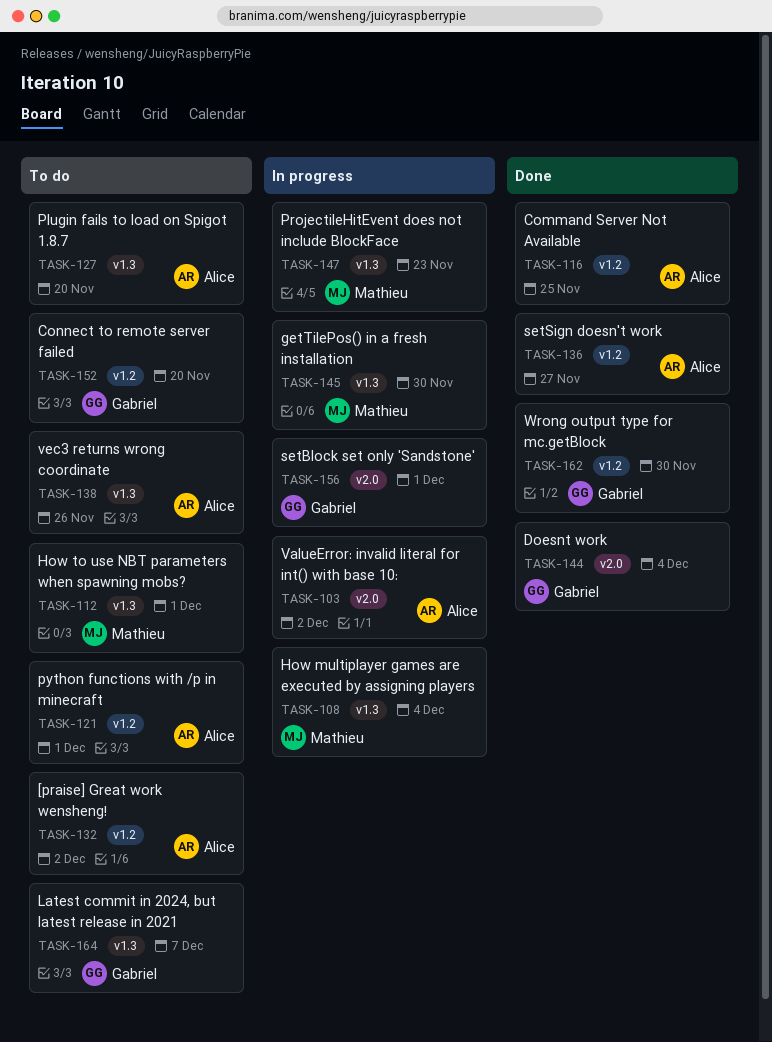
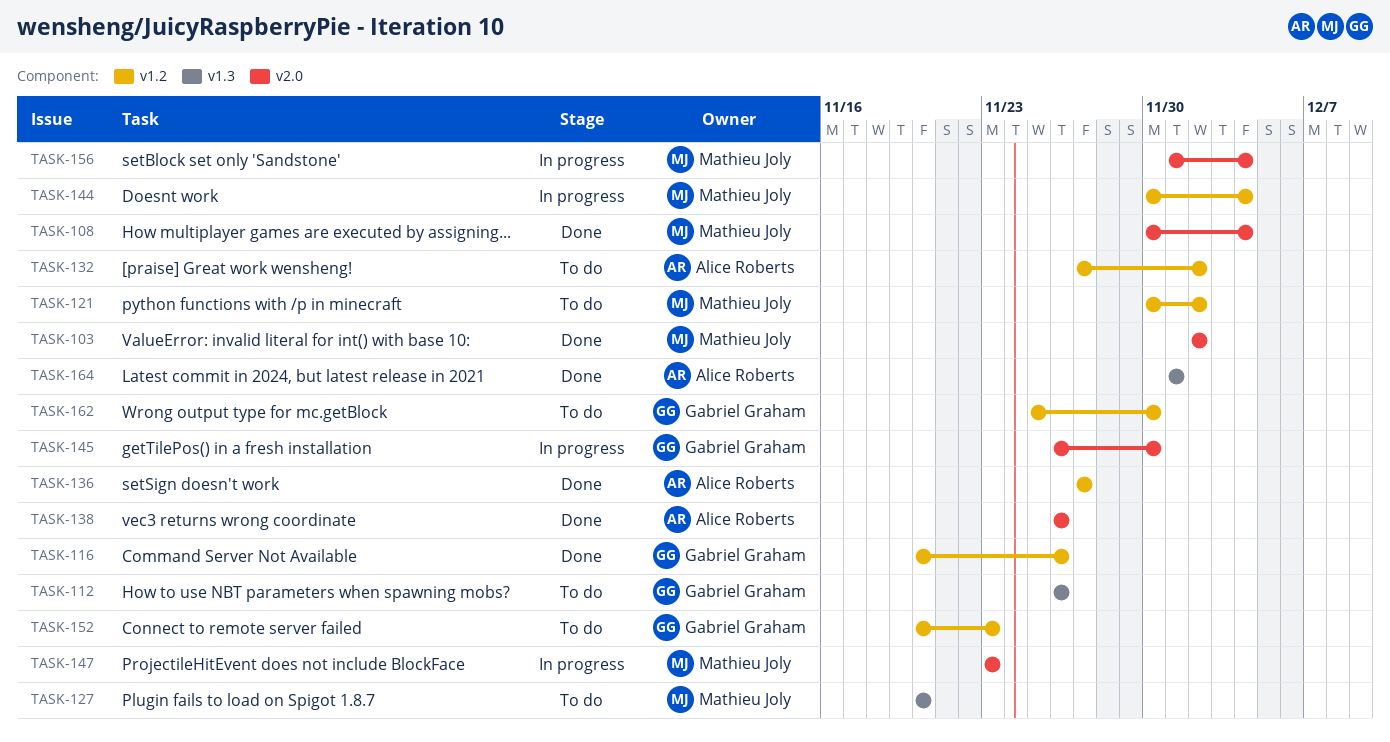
TASK-103, status: In progress -> Done
TASK-103, owner: Alice Roberts -> Mathieu Joly
TASK-108, status: In progress -> Done
TASK-108, label: v1.3 -> v2.0
TASK-112, owner: Mathieu Joly -> Gabriel Graham
TASK-112, due: Dec 1 -> Nov 26
TASK-116, owner: Alice Roberts -> Gabriel Graham
TASK-116, due: Nov 25 -> Nov 26
TASK-121, owner: Alice Roberts -> Mathieu Joly
TASK-121, due: Dec 1 -> Dec 2
TASK-127, owner: Alice Roberts -> Mathieu Joly
TASK-138, status: To do -> Done
TASK-138, label: v1.3 -> v2.0
TASK-144, status: Done -> In progress
TASK-144, owner: Gabriel Graham -> Mathieu Joly
TASK-144, label: v2.0 -> v1.2
TASK-145, owner: Mathieu Joly -> Gabriel Graham
TASK-145, label: v1.3 -> v2.0
TASK-147, label: v1.3 -> v2.0
TASK-152, due: Nov 20 -> Nov 23
TASK-156, owner: Gabriel Graham -> Mathieu Joly
TASK-156, due: Dec 1 -> Dec 4
TASK-162, status: Done -> To do
TASK-164, status: To do -> Done
TASK-164, owner: Gabriel Graham -> Alice Roberts
TASK-164, due: Dec 7 -> Dec 1

